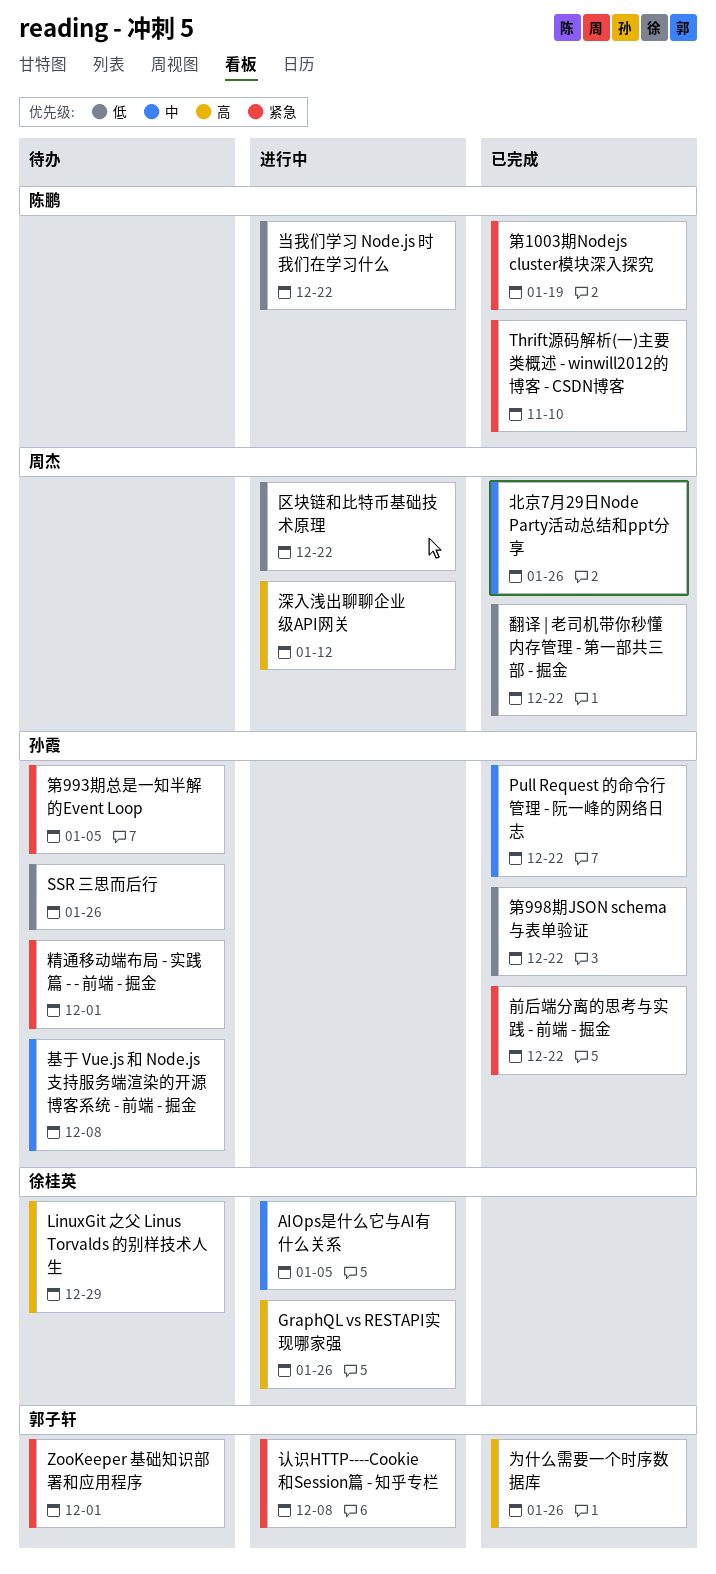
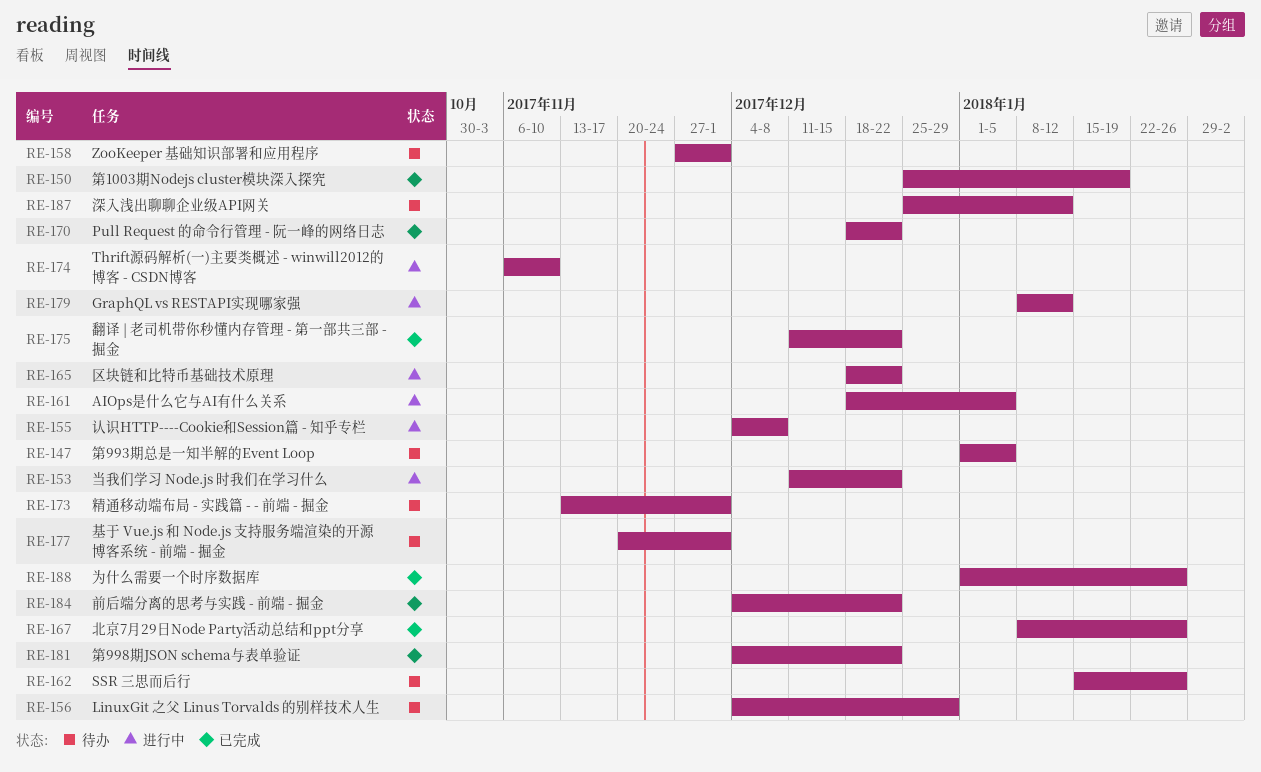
GraphQL vs RESTAPI实现哪家强, due: Jan 26 -> Jan 12
Thrift源码解析(一)主要类概述 - winwill2012的博客 - CSDN博客, status: 已完成 -> 进行中
基于 Vue.js 和 Node.js 支持服务端渲染的开源博客系统 - 前端 - 掘金, due: Dec 8 -> Dec 1
深入浅出聊聊企业级API网关, status: 进行中 -> 待办

